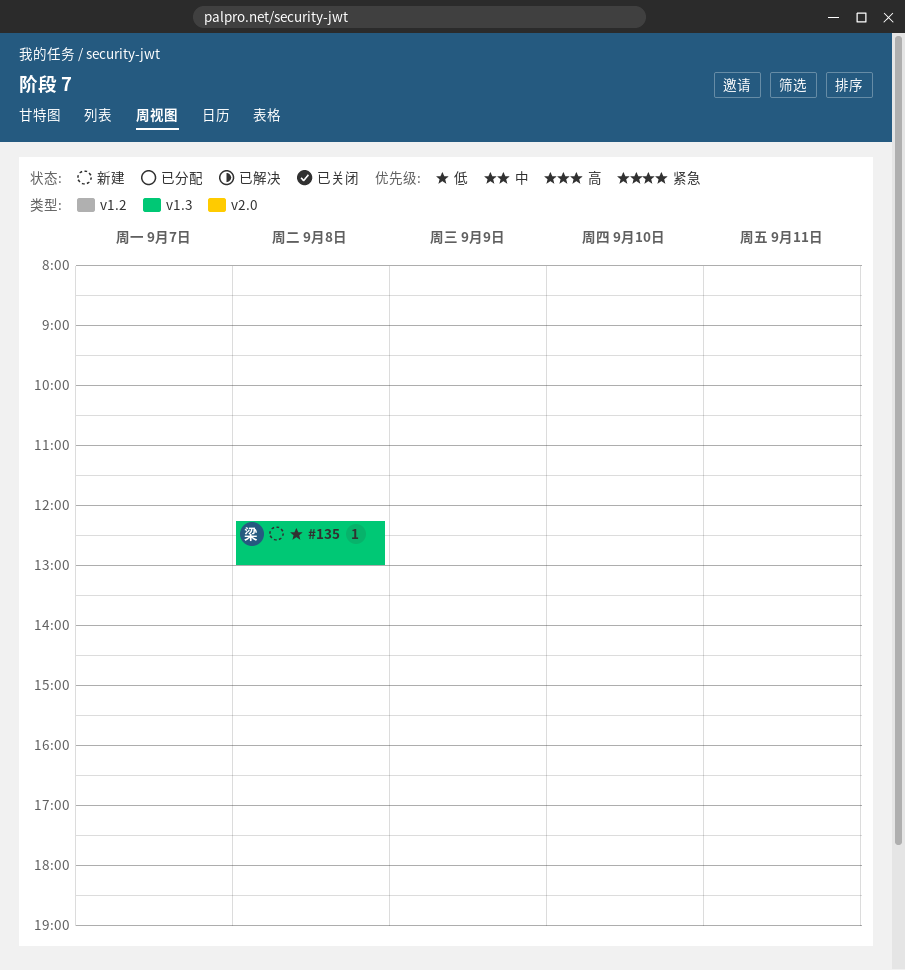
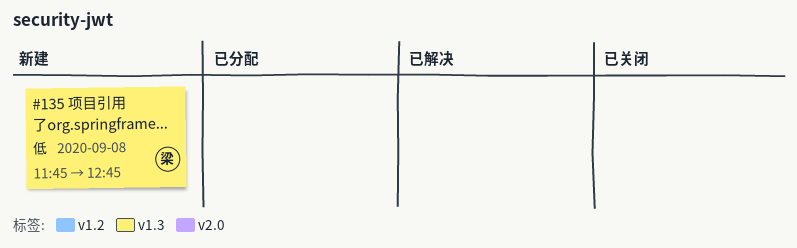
#135, begins: 12:15 -> 11:45
#135, ends: 13:00 -> 12:45

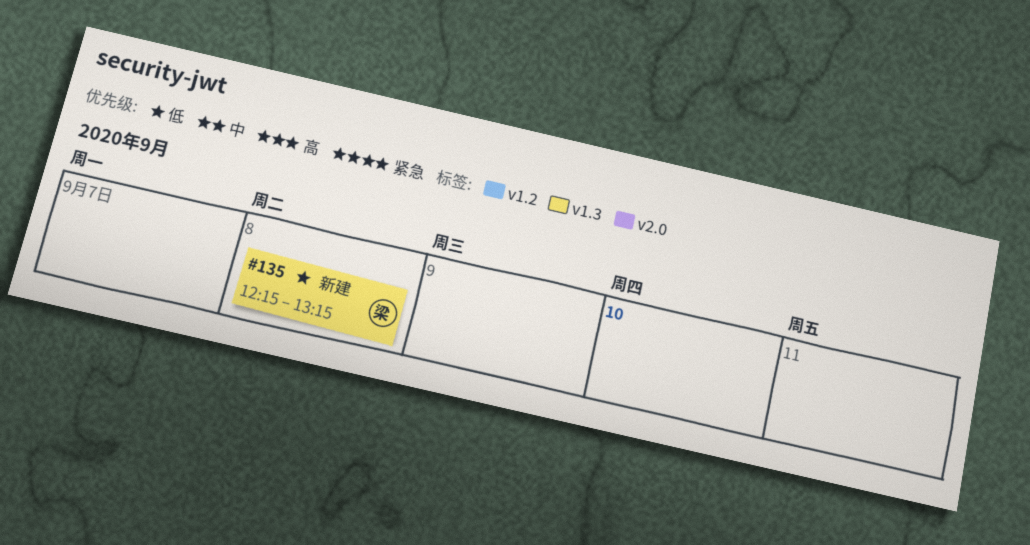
#135, begins: 11:45 -> 12:15
#135, ends: 12:45 -> 13:15

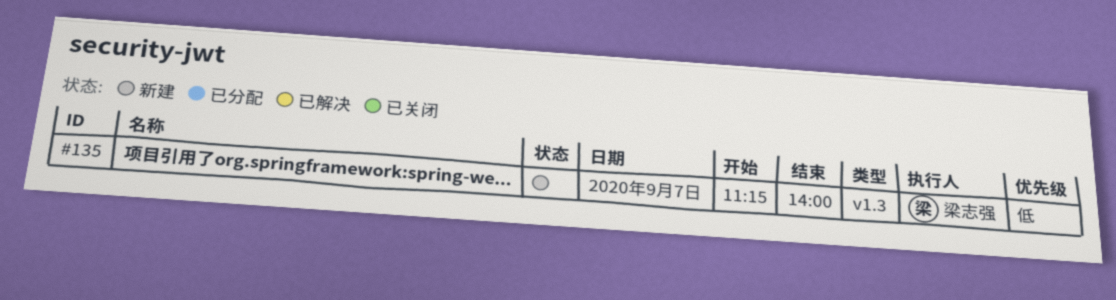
#135, day: Sep 8 -> Sep 7
#135, begins: 12:15 -> 11:15
#135, ends: 13:15 -> 14:00

